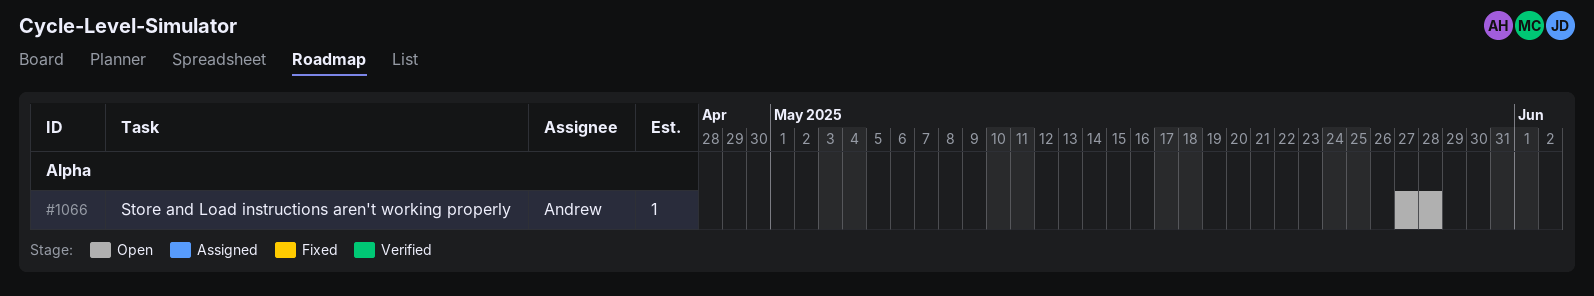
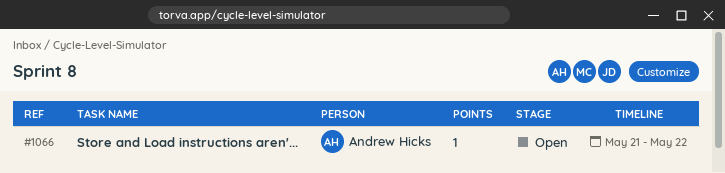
#1066, start: May 27 -> May 21
#1066, due: May 28 -> May 22

